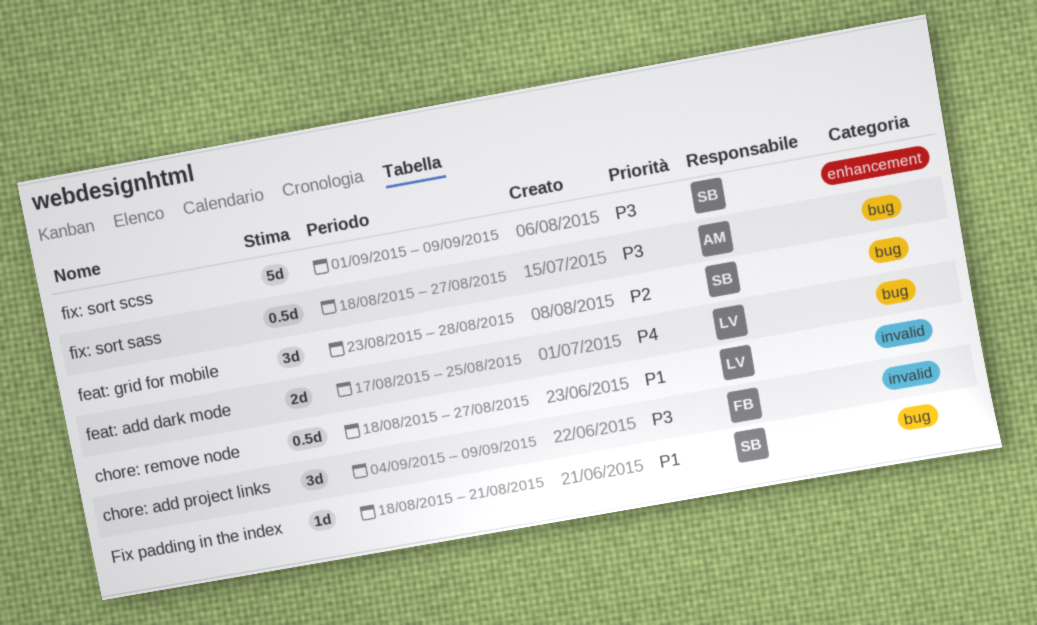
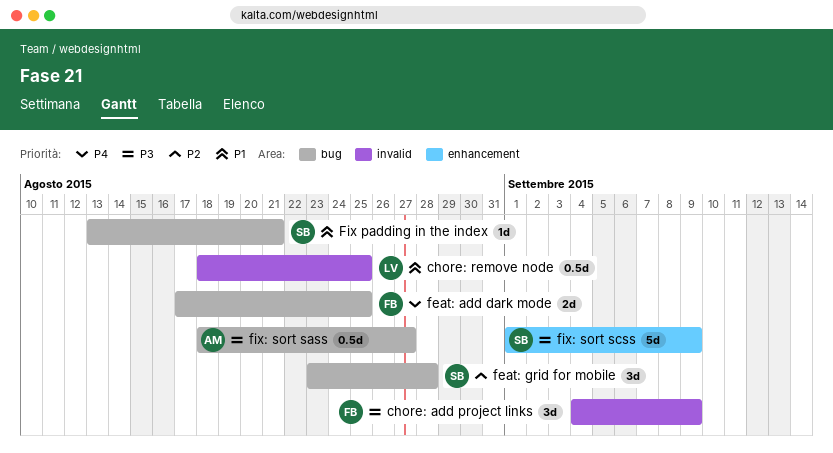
chore: remove node, due: Aug 27 -> Aug 25
feat: add dark mode, owner: LV -> FB
Fix padding in the index, start: Aug 18 -> Aug 13

